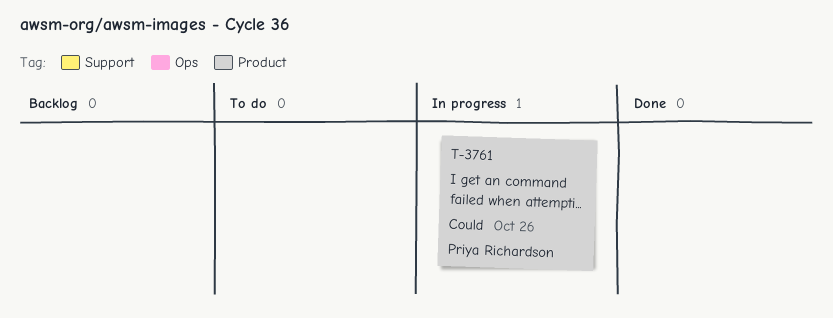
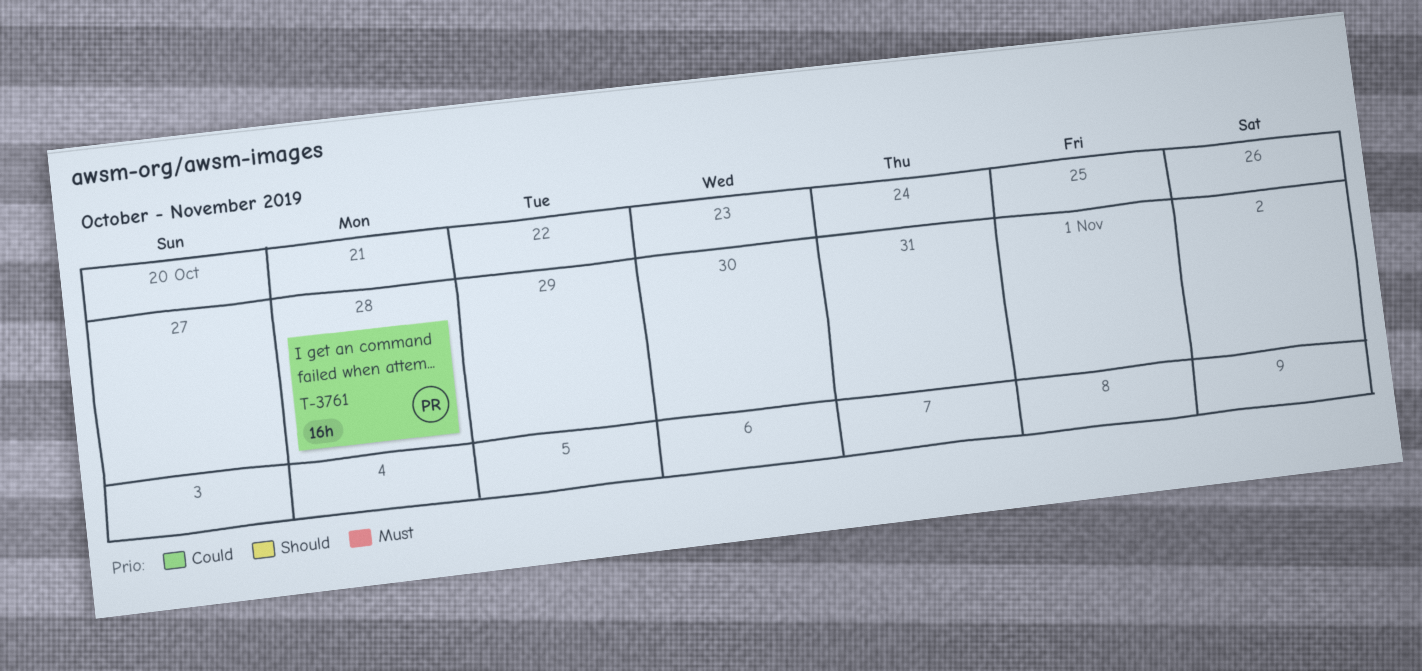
T-3761, due: Oct 26 -> Oct 28

